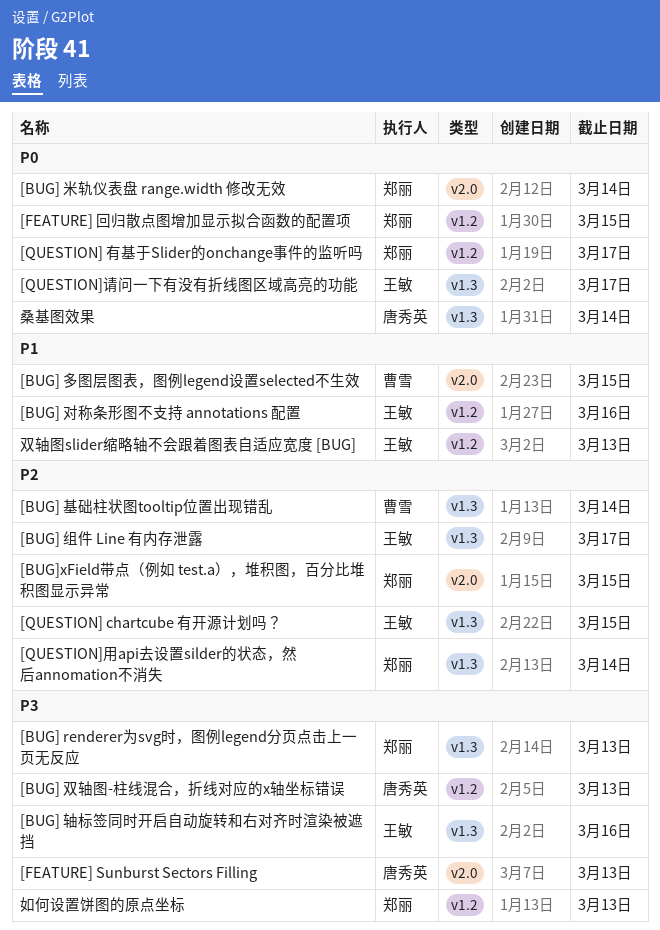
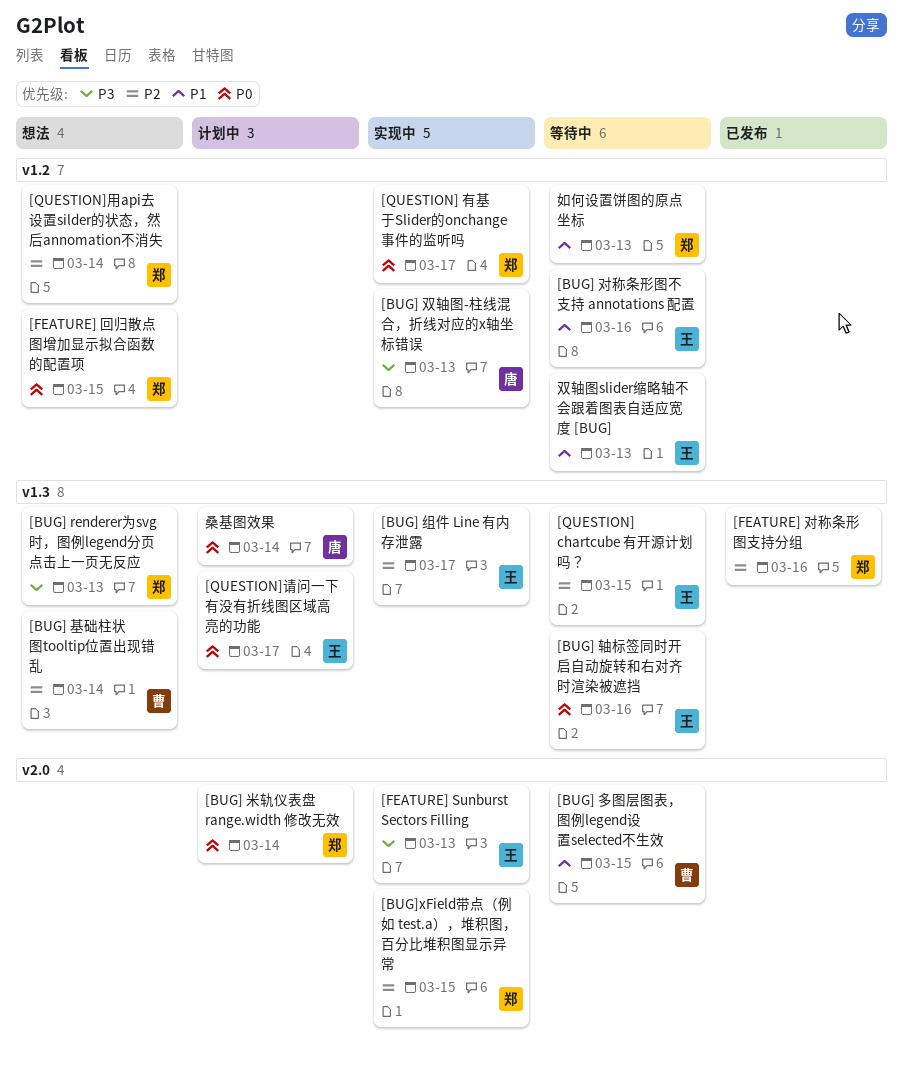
[BUG] 轴标签同时开启自动旋转和右对齐时渲染被遮挡, priority: P3 -> P0
[FEATURE] Sunburst Sectors Filling, owner: 唐秀英 -> 王敏
[FEATURE] 对称条形图支持分组: none -> present
[QUESTION]用api去设置silder的状态，然后annomation不消失, label: v1.3 -> v1.2
如何设置饼图的原点坐标, priority: P3 -> P1

